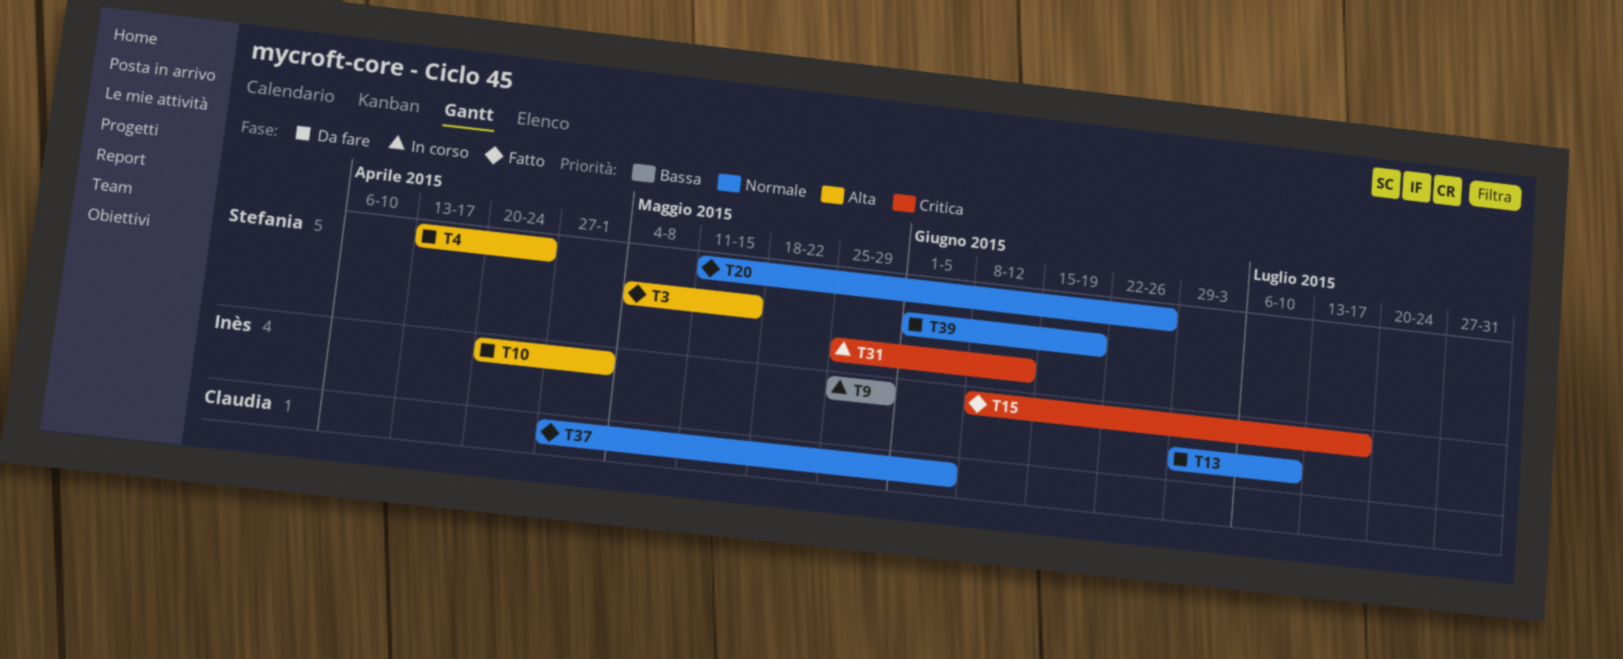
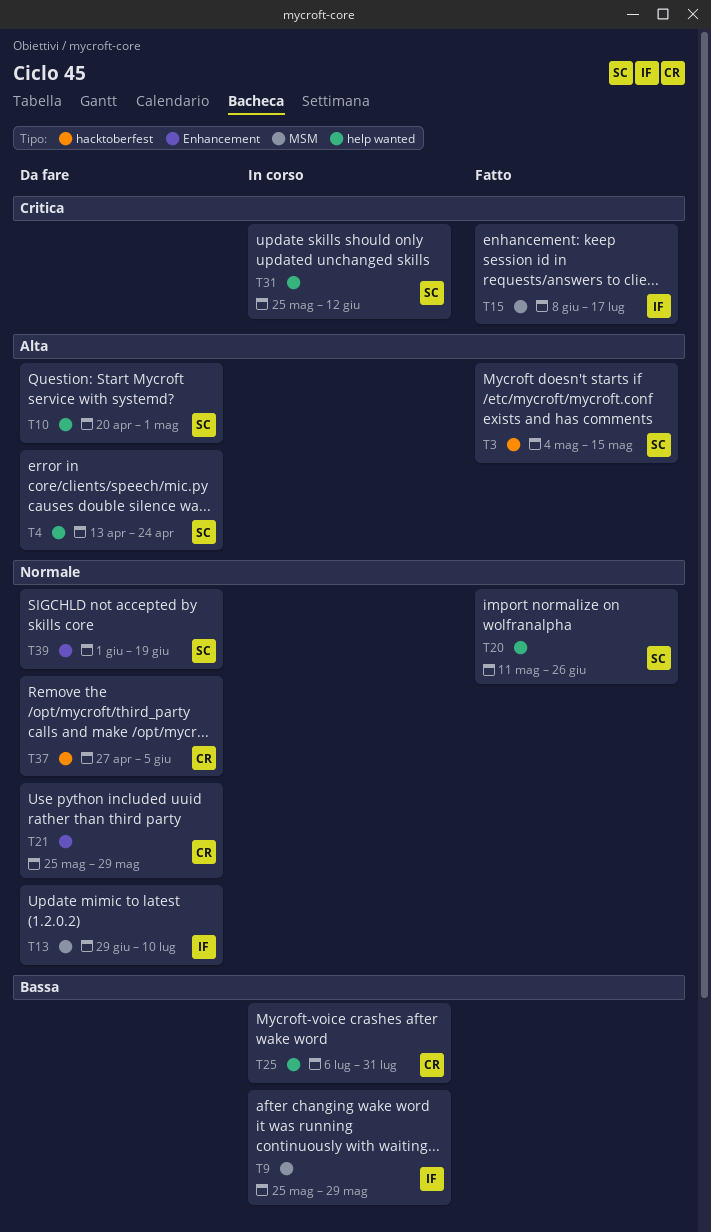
T10, owner: Inès -> Stefania
T21: none -> present
T25: none -> present
T37, status: Fatto -> Da fare

